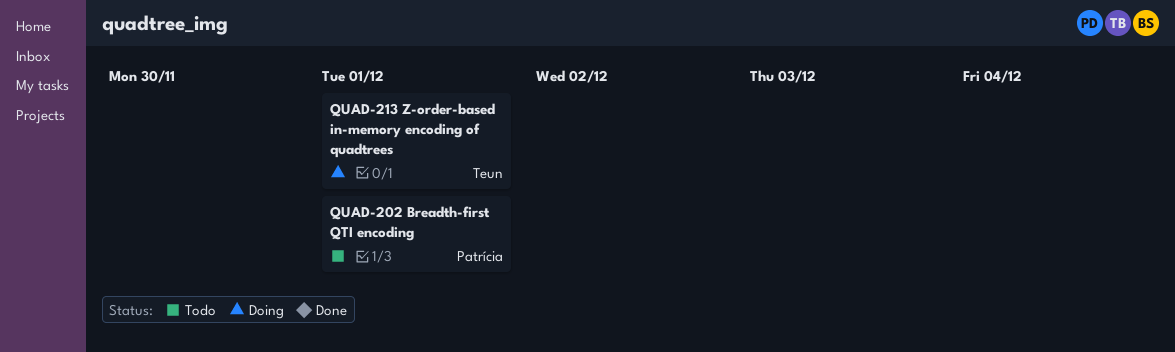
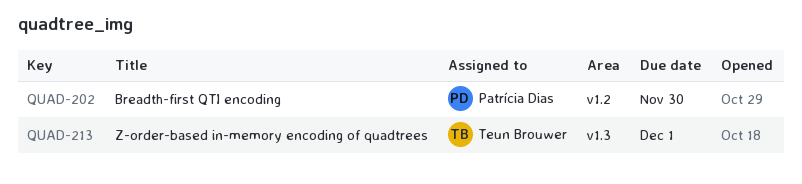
QUAD-202, due: Dec 1 -> Nov 30

